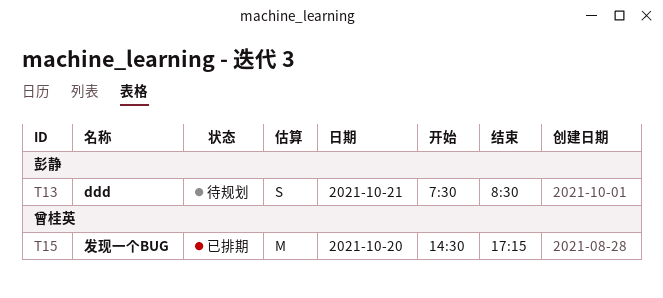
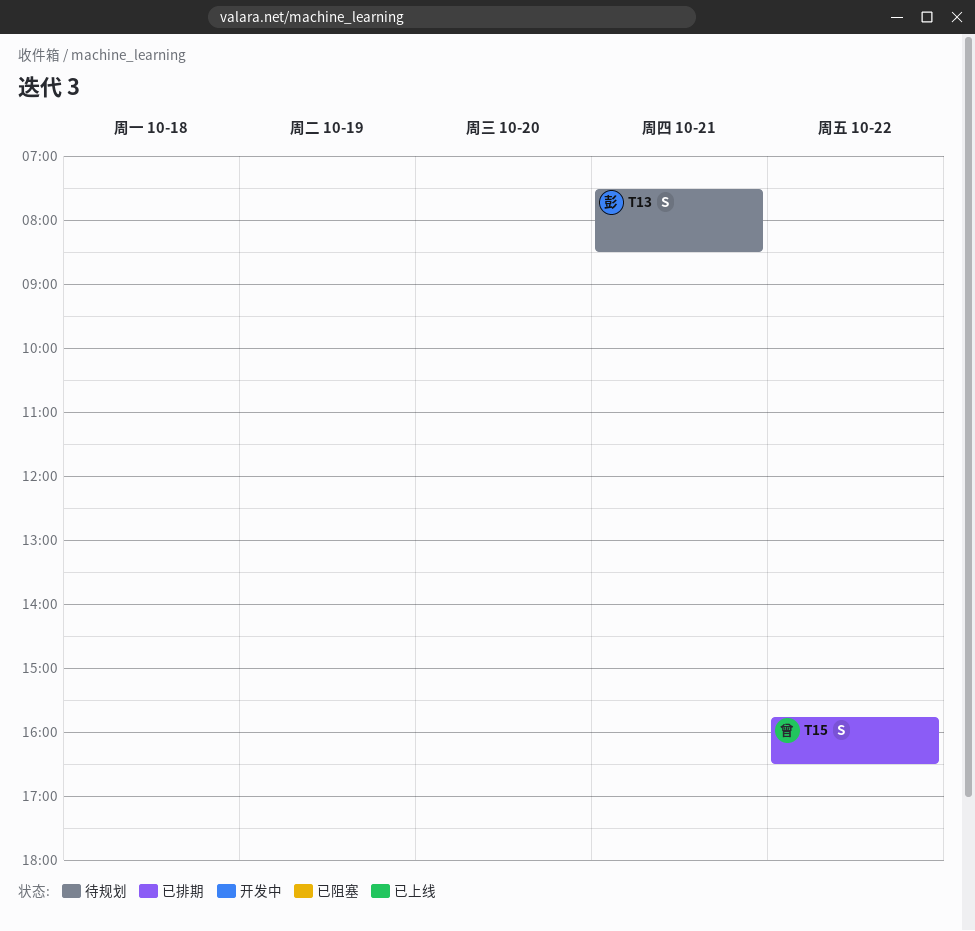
T15, estimate: M -> S
T15, day: Oct 20 -> Oct 22
T15, begins: 14:30 -> 15:45
T15, ends: 17:15 -> 16:30

